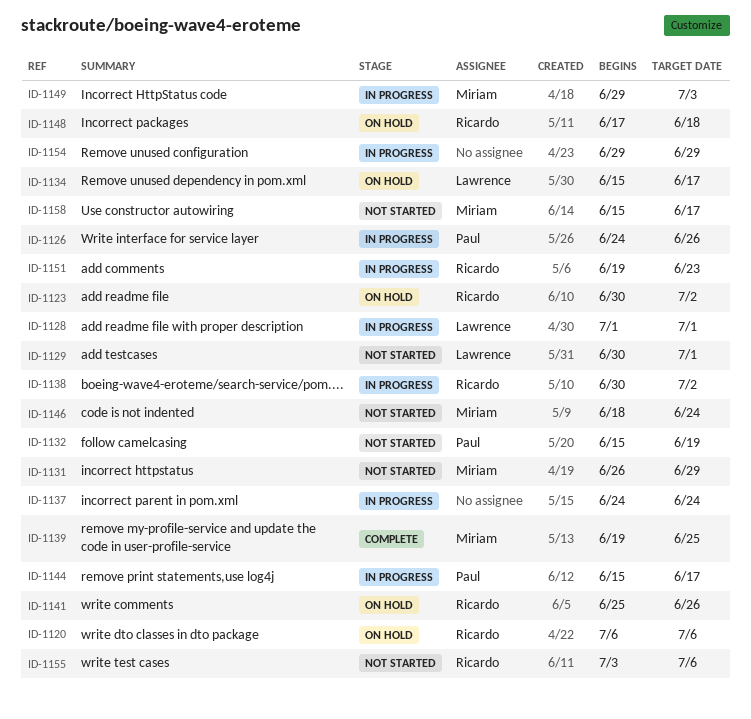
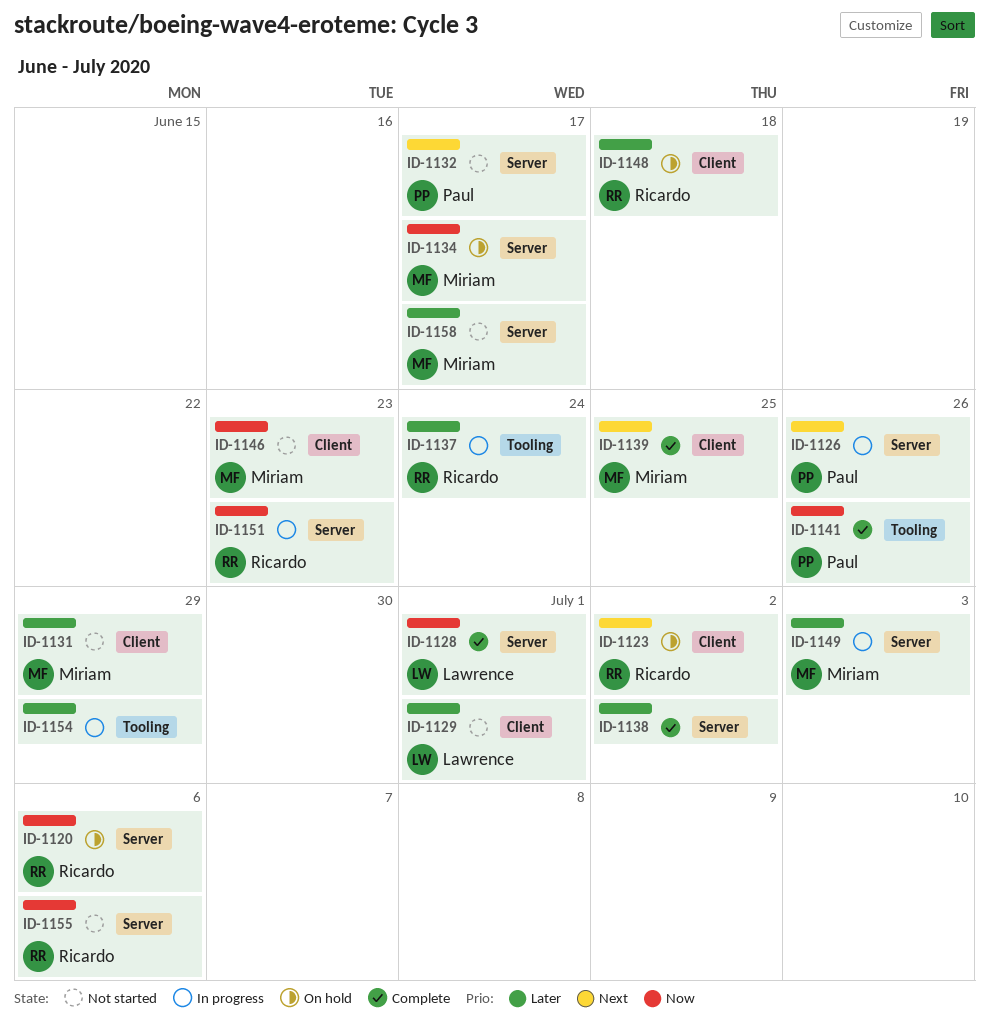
ID-1128, status: In progress -> Complete
ID-1132, due: Jun 19 -> Jun 17
ID-1134, owner: Lawrence -> Miriam
ID-1137, owner: none -> Ricardo
ID-1138, status: In progress -> Complete
ID-1138, owner: Ricardo -> none
ID-1141, status: On hold -> Complete
ID-1141, owner: Ricardo -> Paul
ID-1144: present -> none
ID-1146, due: Jun 24 -> Jun 23

